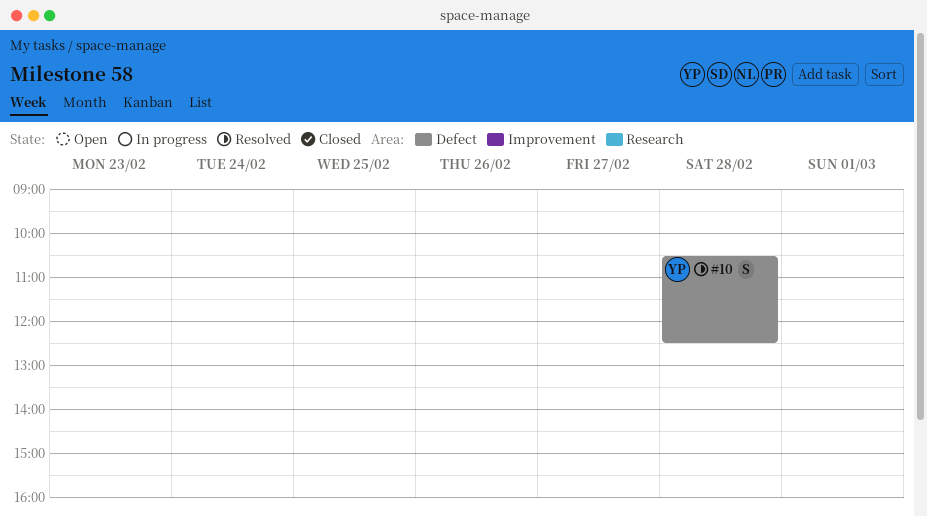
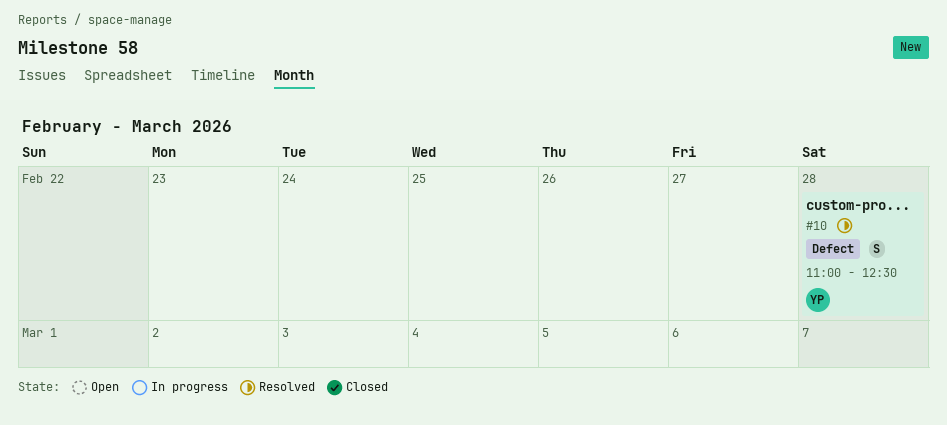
#10, begins: 10:30 -> 11:00

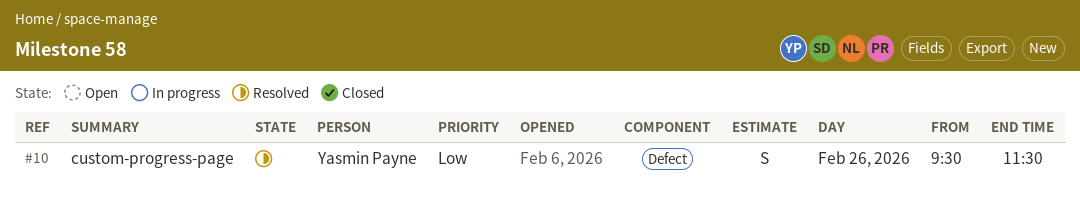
#10, day: Feb 28 -> Feb 26
#10, begins: 11:00 -> 09:30
#10, ends: 12:30 -> 11:30

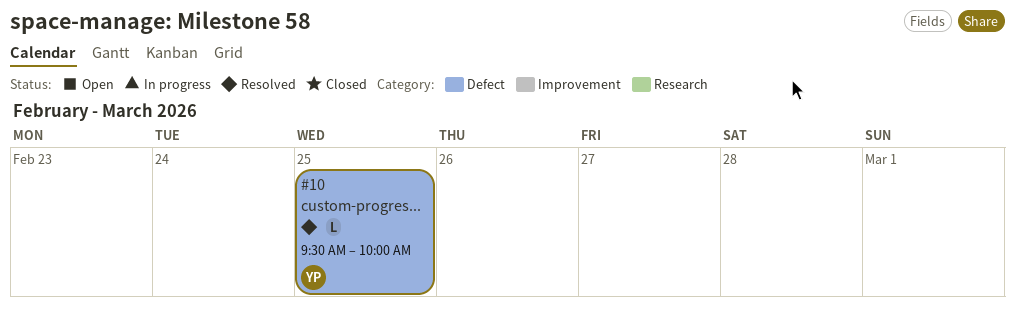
#10, estimate: S -> L
#10, day: Feb 26 -> Feb 25
#10, ends: 11:30 -> 10:00

